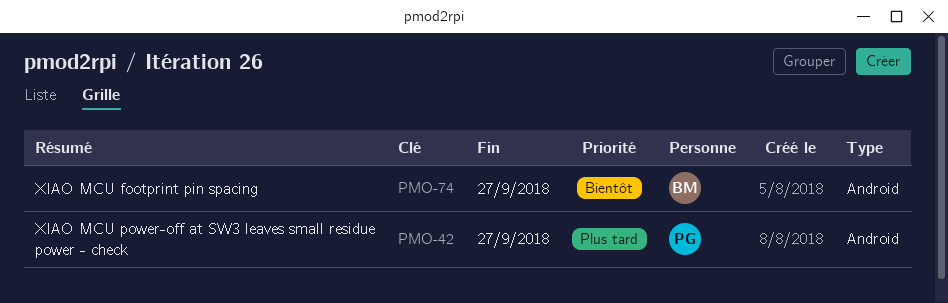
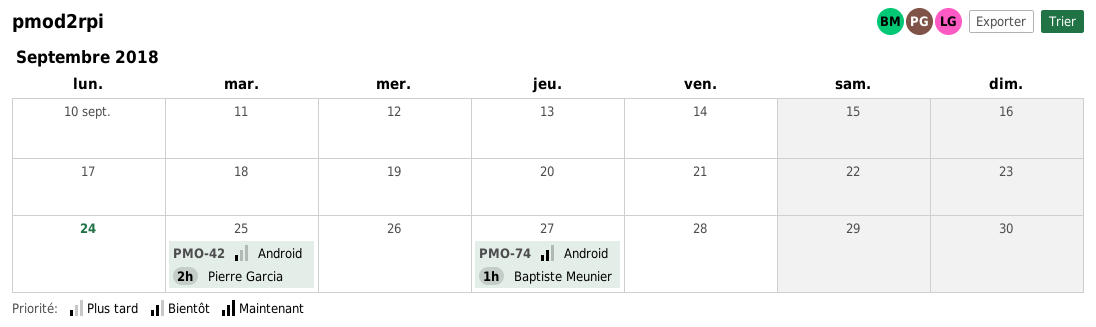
PMO-42, due: Sep 27 -> Sep 25

